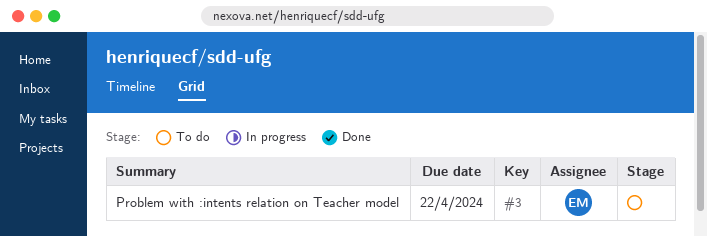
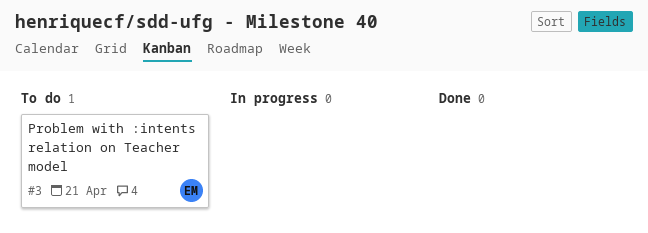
#3, due: Apr 22 -> Apr 21

